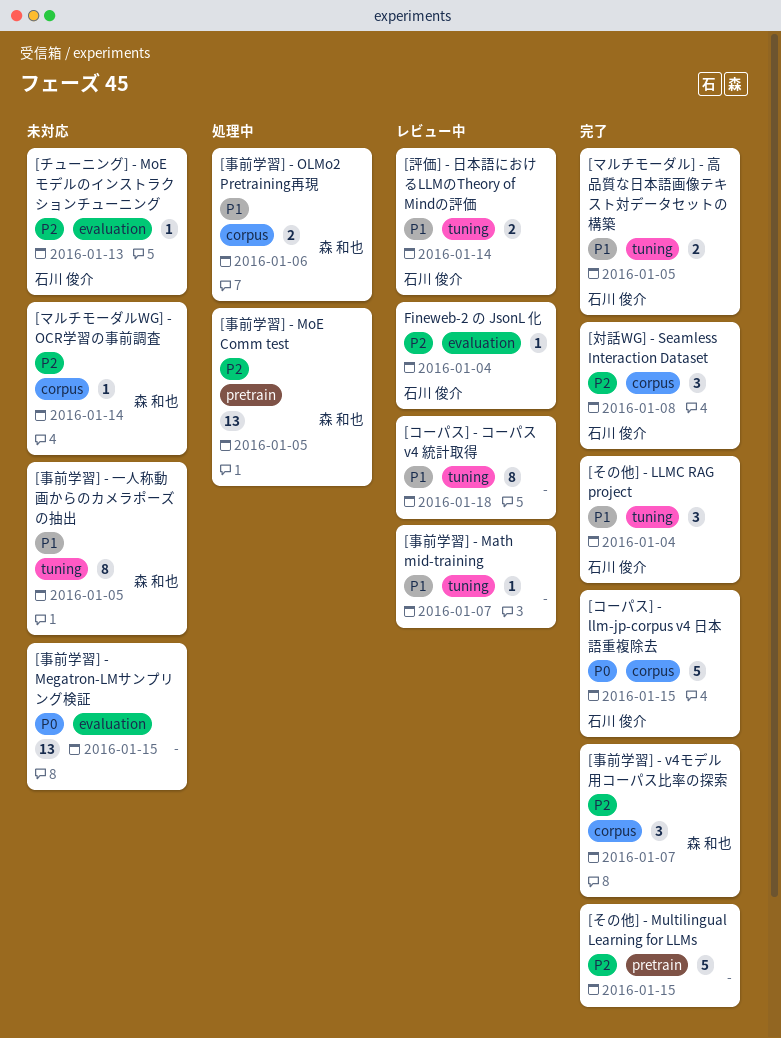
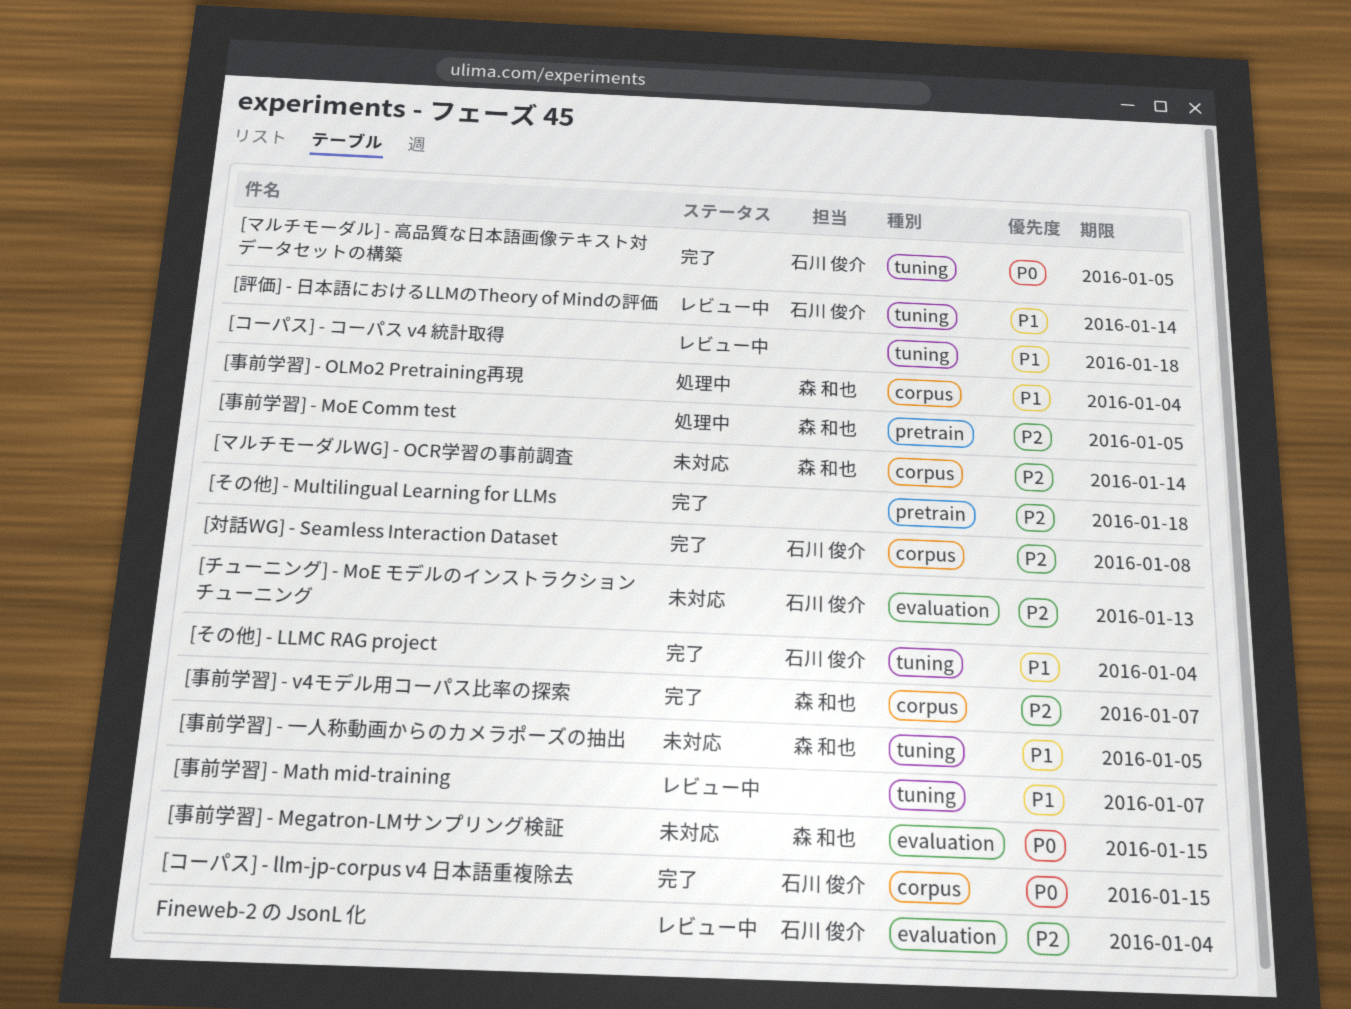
[その他] - Multilingual Learning for LLMs, due: Jan 15 -> Jan 18
[マルチモーダル] - 高品質な日本語画像テキスト対データセットの構築, priority: P1 -> P0
[事前学習] - Megatron-LMサンプリング検証, owner: none -> 森 和也
[事前学習] - OLMo2 Pretraining再現, due: Jan 6 -> Jan 4

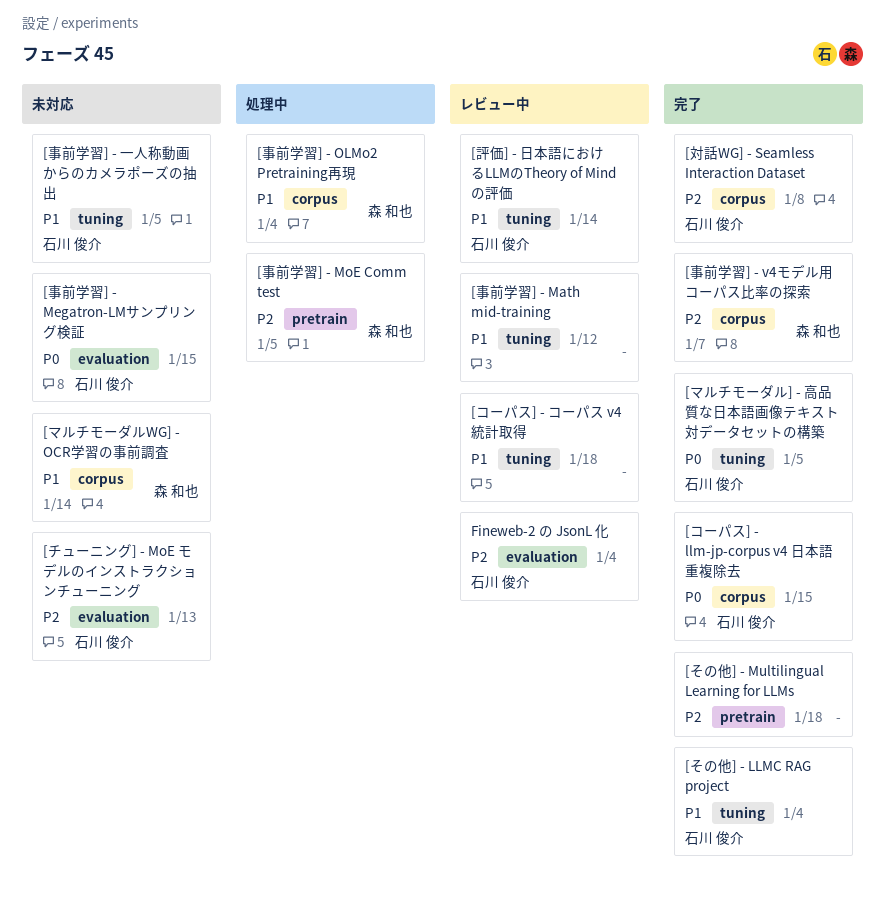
[マルチモーダルWG] - OCR学習の事前調査, priority: P2 -> P1
[事前学習] - Math mid-training, due: Jan 7 -> Jan 12
[事前学習] - Megatron-LMサンプリング検証, owner: 森 和也 -> 石川 俊介
[事前学習] - 一人称動画からのカメラポーズの抽出, owner: 森 和也 -> 石川 俊介

